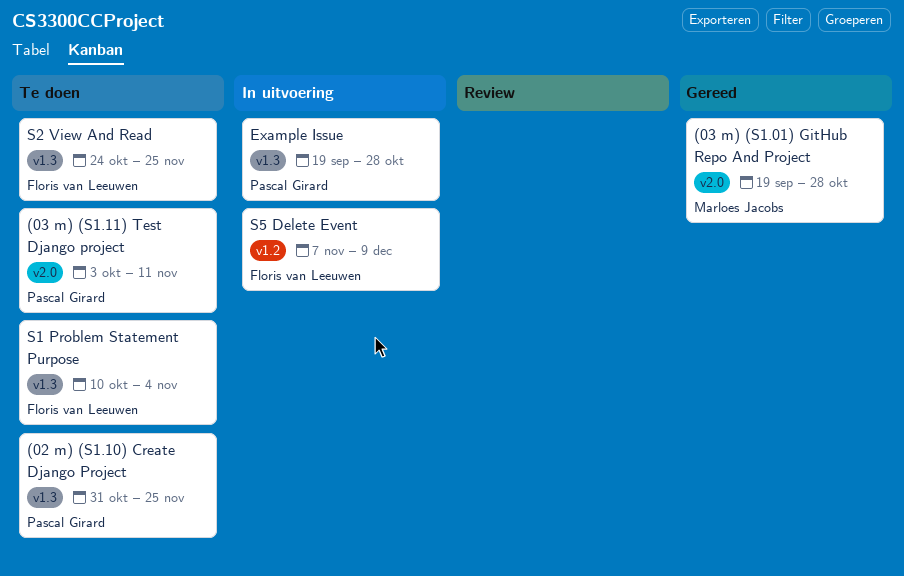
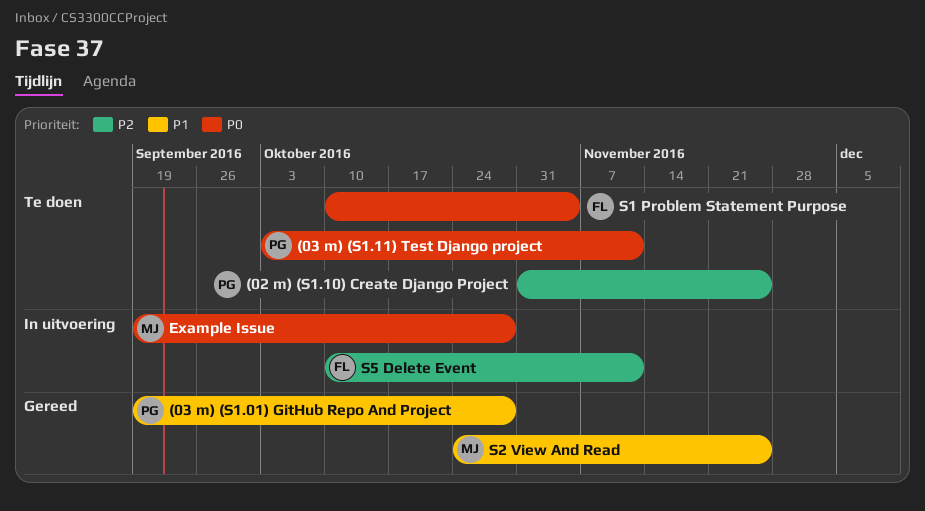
(03 m) (S1.01) GitHub Repo And Project, owner: Marloes Jacobs -> Pascal Girard
Example Issue, owner: Pascal Girard -> Marloes Jacobs
S2 View And Read, status: Te doen -> Gereed
S2 View And Read, owner: Floris van Leeuwen -> Marloes Jacobs
S5 Delete Event, start: Nov 7 -> Oct 10
S5 Delete Event, due: Dec 9 -> Nov 11

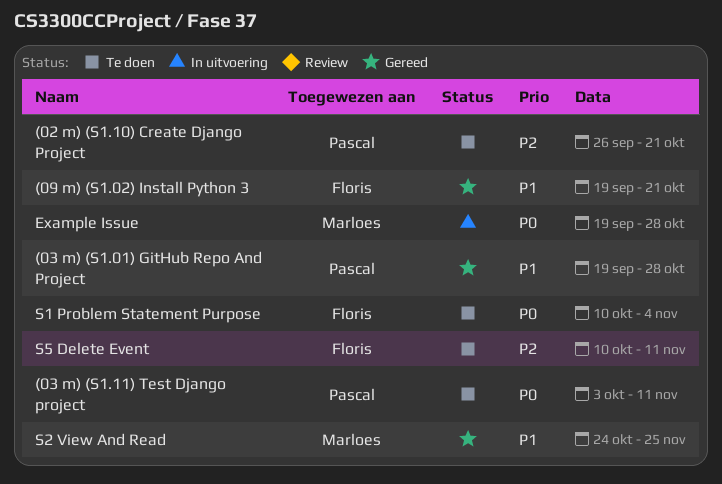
(02 m) (S1.10) Create Django Project, start: Oct 31 -> Sep 26
(02 m) (S1.10) Create Django Project, due: Nov 25 -> Oct 21
(09 m) (S1.02) Install Python 3: none -> present
S5 Delete Event, status: In uitvoering -> Te doen

